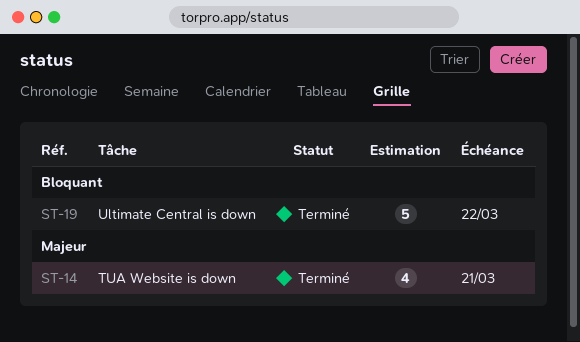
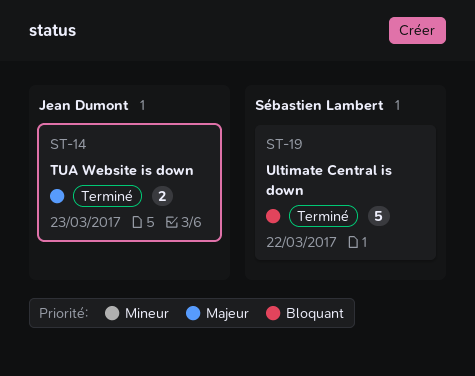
ST-14, estimate: 4 -> 2
ST-14, due: Mar 21 -> Mar 23

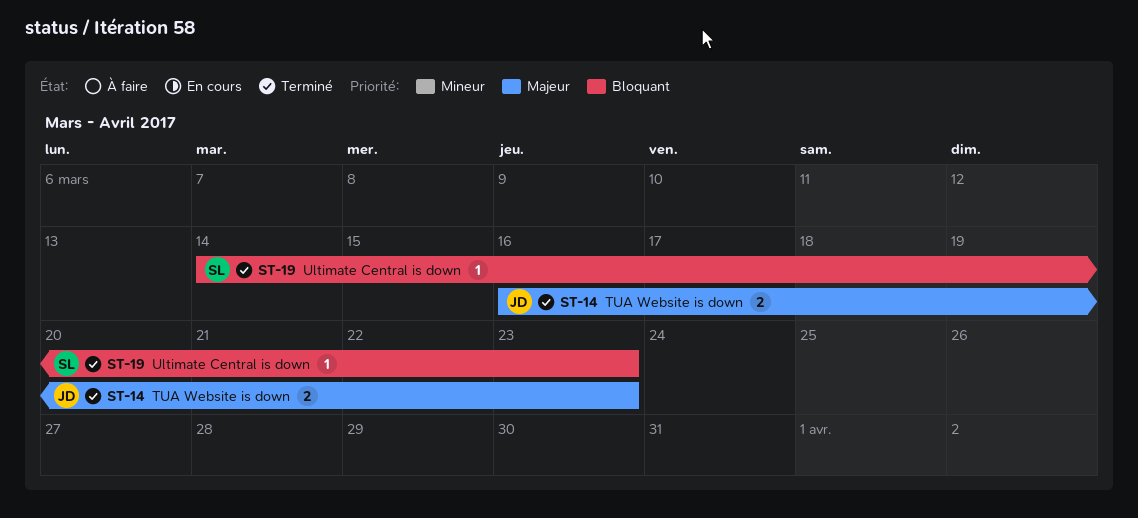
ST-19, estimate: 5 -> 1
ST-19, due: Mar 22 -> Mar 23

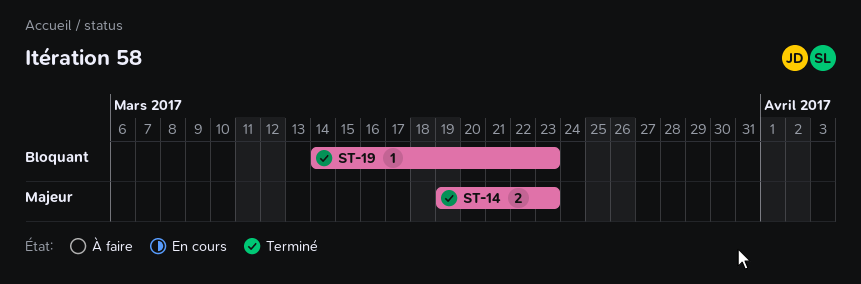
ST-14, start: Mar 16 -> Mar 19

